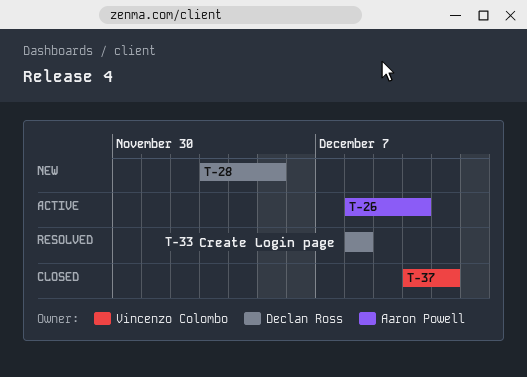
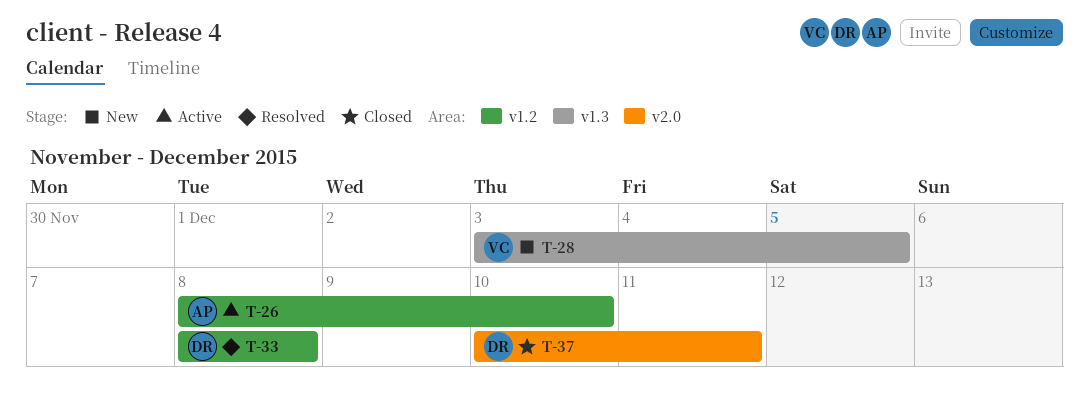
T-28, owner: Declan Ross -> Vincenzo Colombo
T-37, owner: Vincenzo Colombo -> Declan Ross

